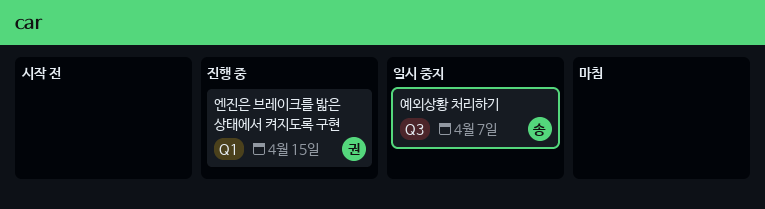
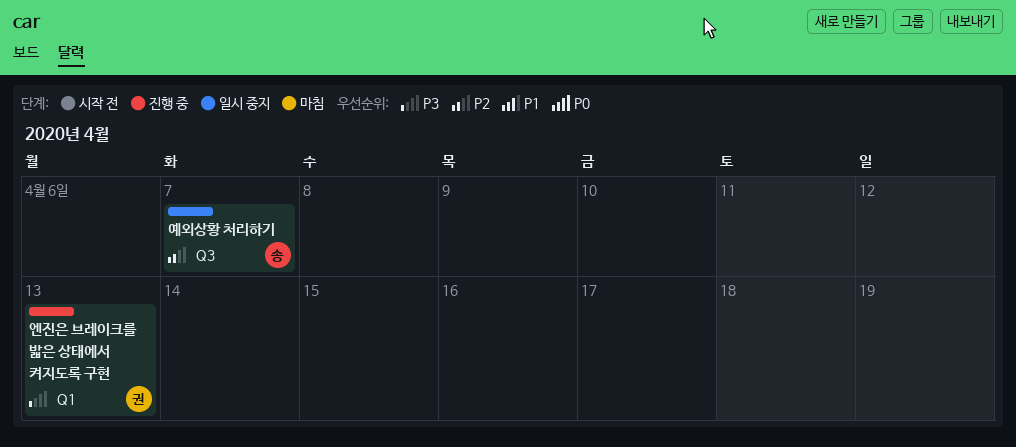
엔진은 브레이크를 밟은 상태에서 켜지도록 구현, due: Apr 15 -> Apr 13

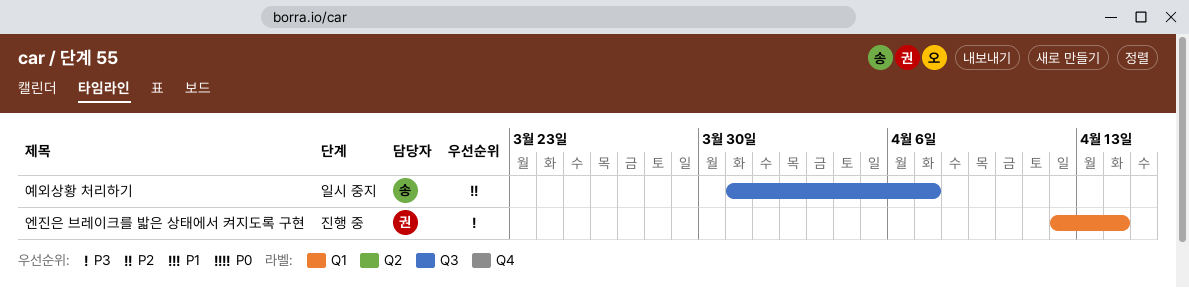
엔진은 브레이크를 밟은 상태에서 켜지도록 구현, due: Apr 13 -> Apr 14

